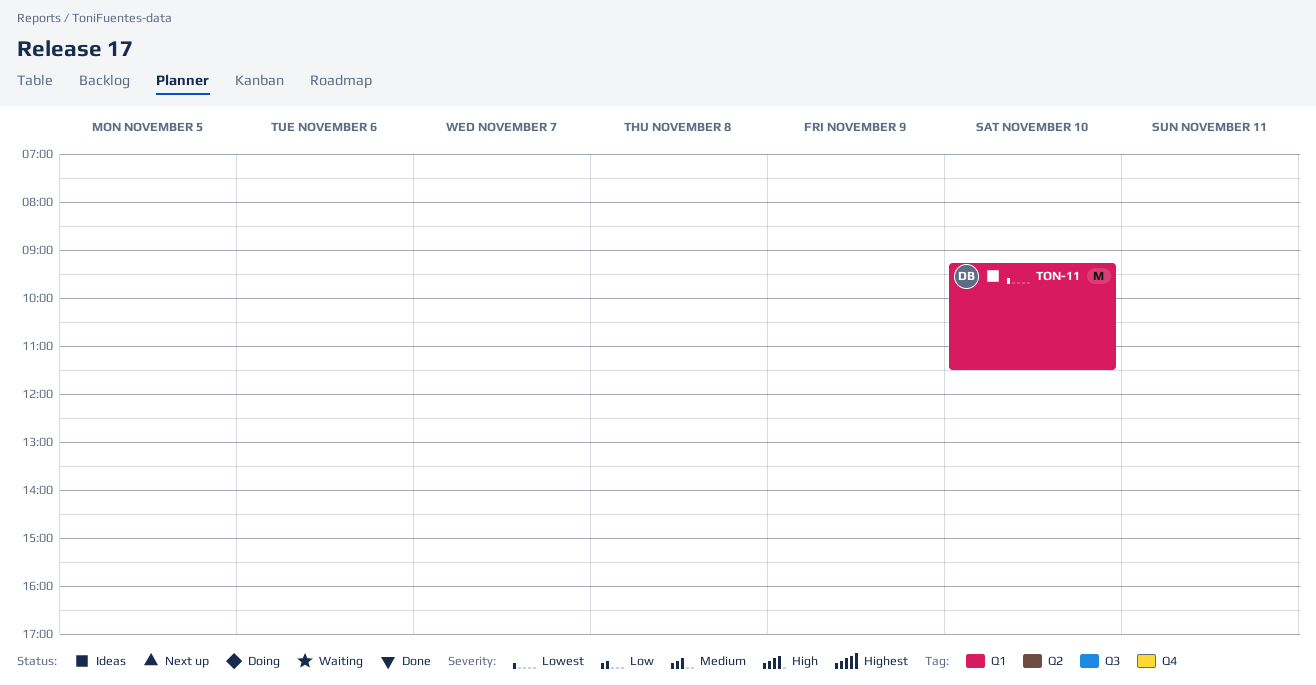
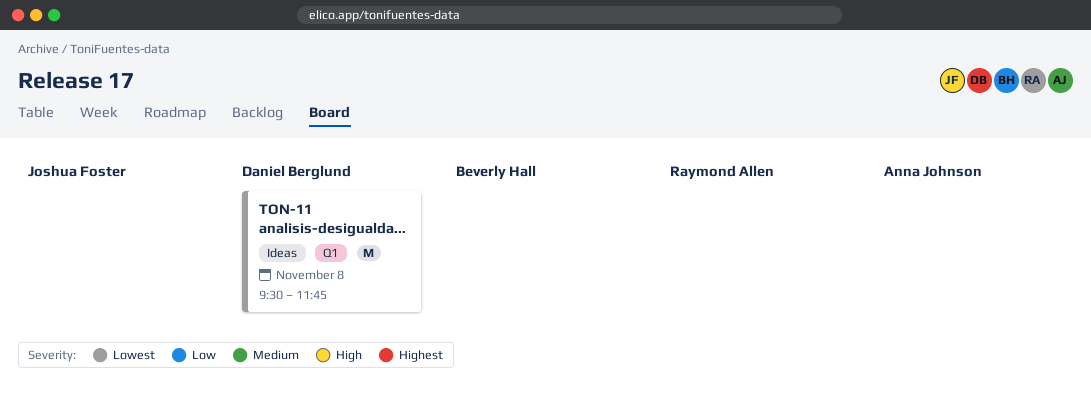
TON-11, day: Nov 10 -> Nov 8
TON-11, begins: 09:15 -> 09:30
TON-11, ends: 11:30 -> 11:45

